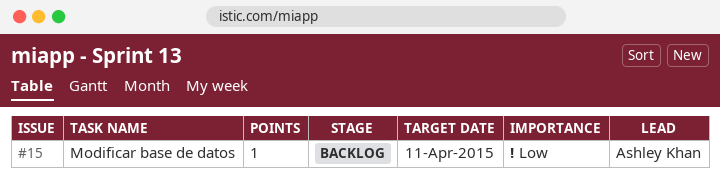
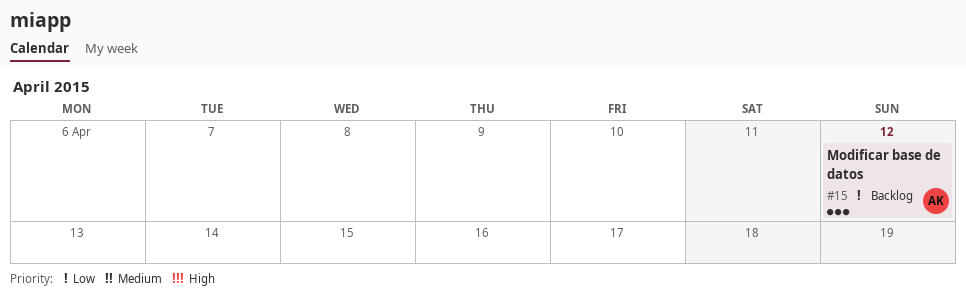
#15, estimate: 1 -> 3
#15, due: Apr 11 -> Apr 12

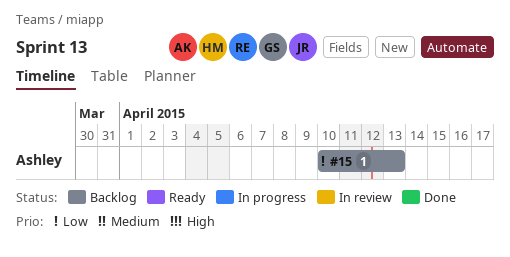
#15, estimate: 3 -> 1
#15, due: Apr 12 -> Apr 13

